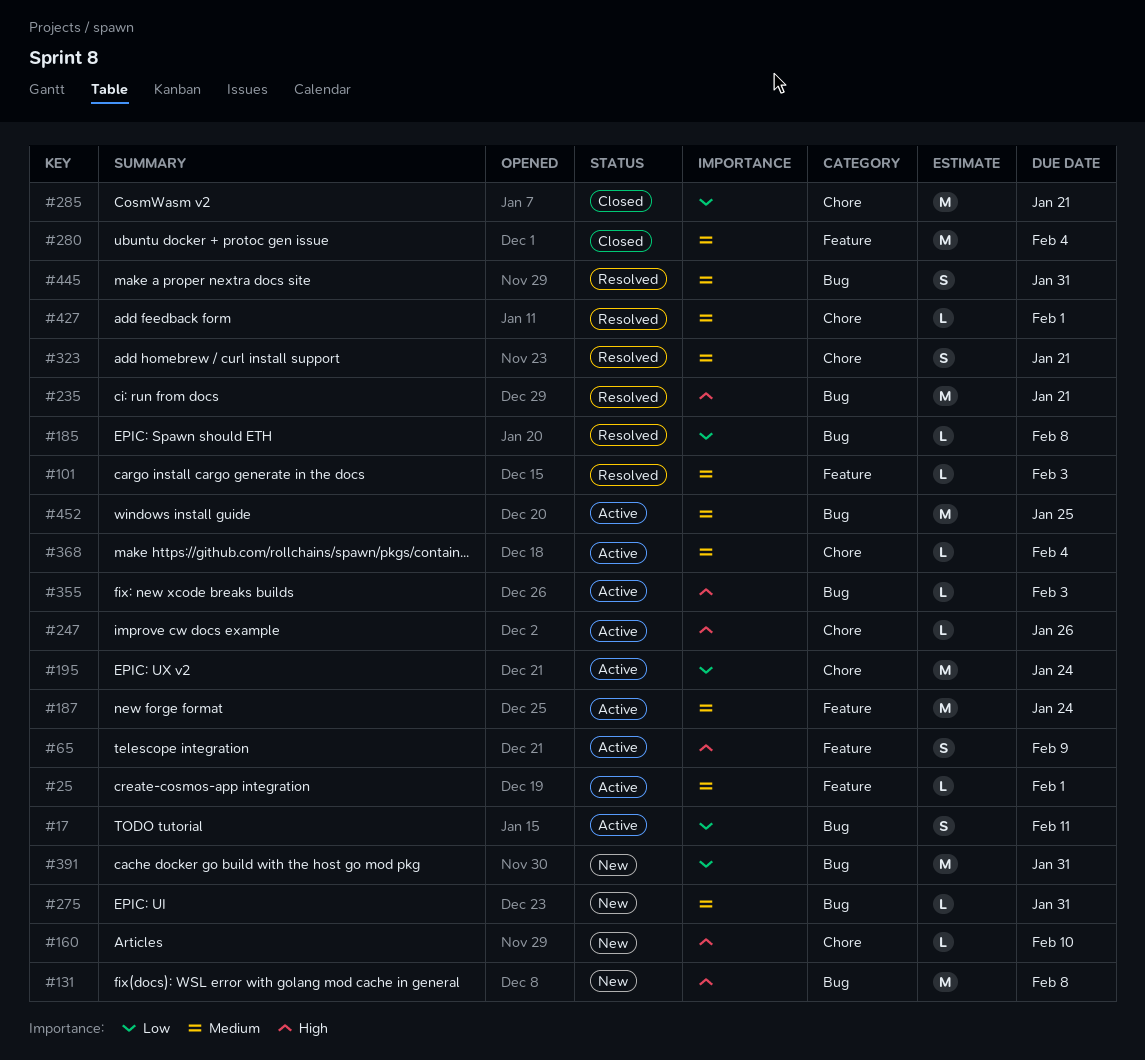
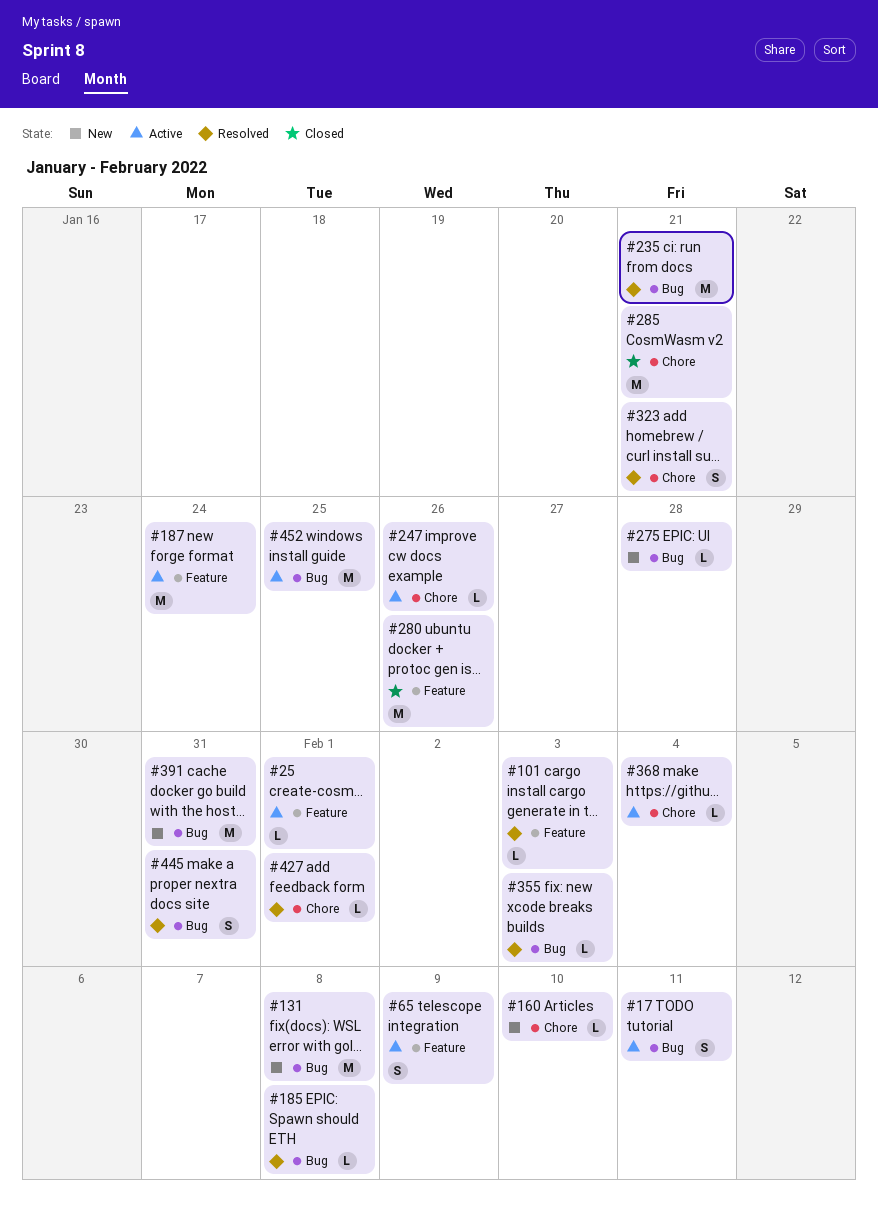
#195: present -> none
#275, due: Jan 31 -> Jan 28
#280, due: Feb 4 -> Jan 26
#355, status: Active -> Resolved

